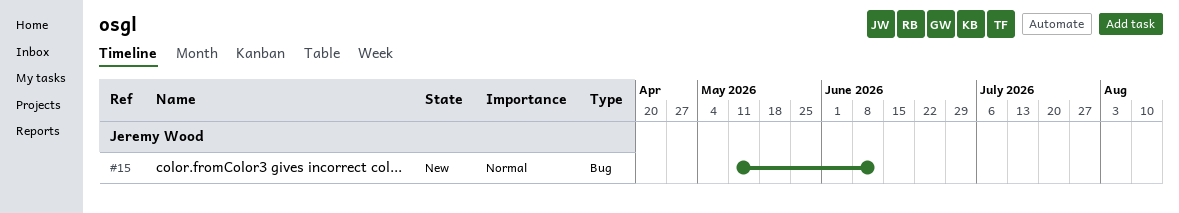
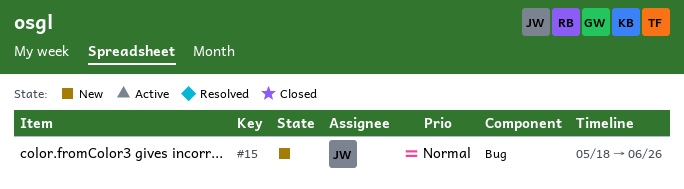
#15, start: May 11 -> May 18
#15, due: Jun 12 -> Jun 26

